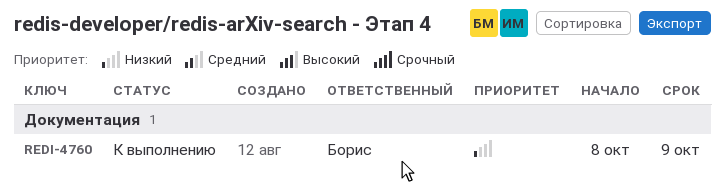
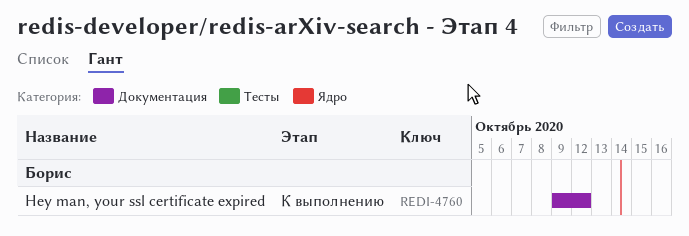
REDI-4760, start: Oct 8 -> Oct 9
REDI-4760, due: Oct 9 -> Oct 12

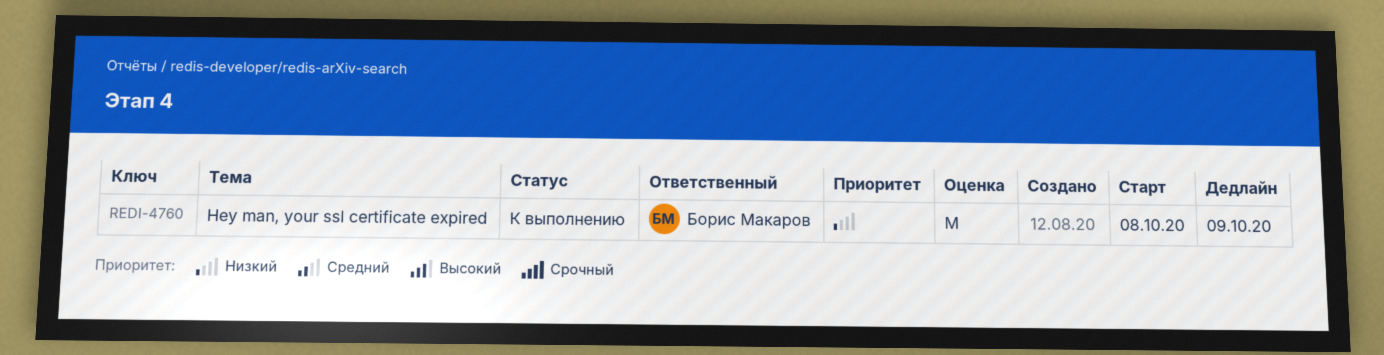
REDI-4760, start: Oct 9 -> Oct 8
REDI-4760, due: Oct 12 -> Oct 9

